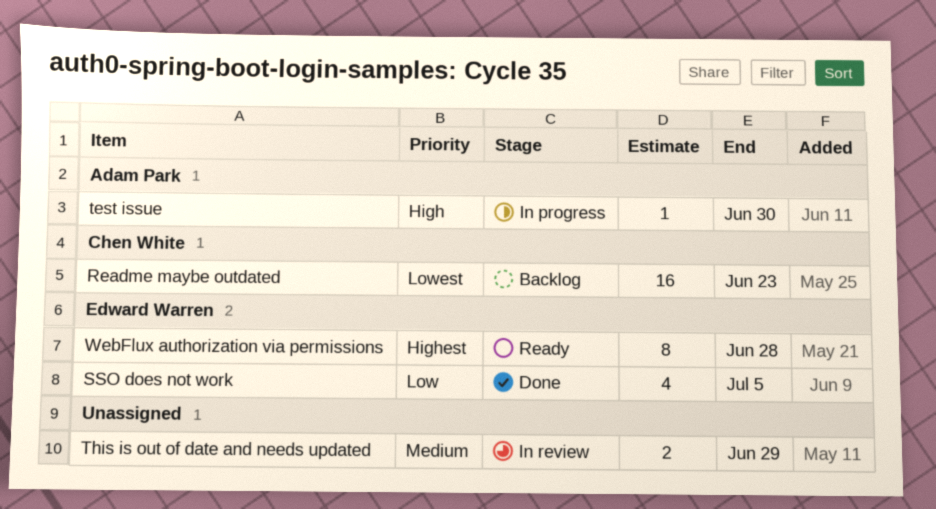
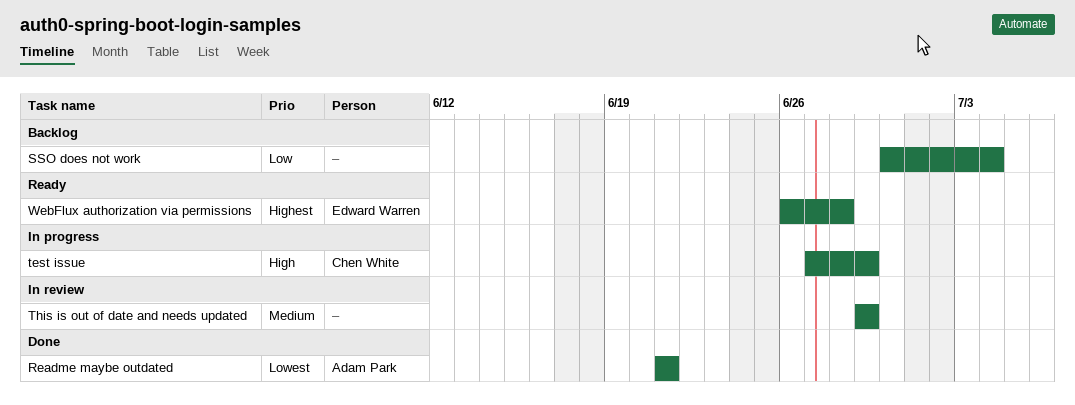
Readme maybe outdated, status: Backlog -> Done
Readme maybe outdated, owner: Chen White -> Adam Park
Readme maybe outdated, due: Jun 23 -> Jun 21
SSO does not work, status: Done -> Backlog
SSO does not work, owner: Edward Warren -> none
SSO does not work, due: Jul 5 -> Jul 4
test issue, owner: Adam Park -> Chen White
test issue, due: Jun 30 -> Jun 29

